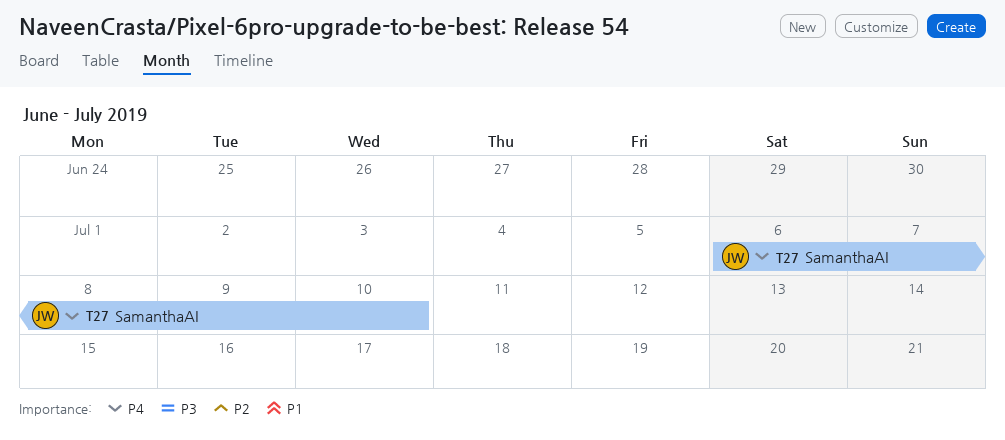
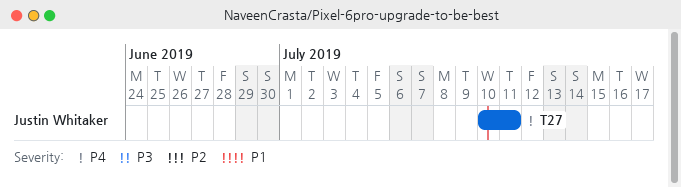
T27, start: Jul 6 -> Jul 10
T27, due: Jul 10 -> Jul 11

